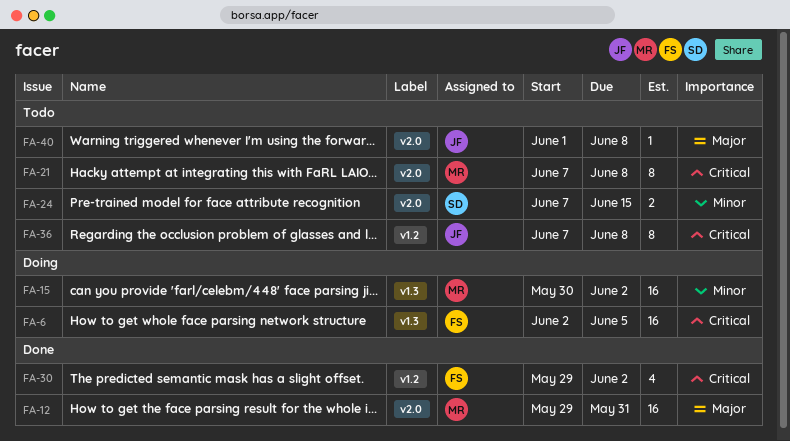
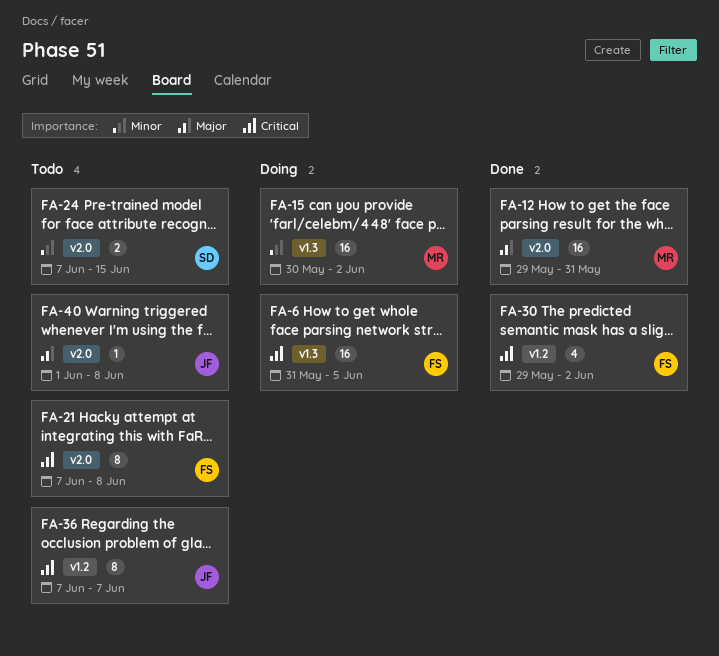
FA-6, start: Jun 2 -> May 31
FA-21, owner: MR -> FS
FA-36, due: Jun 8 -> Jun 7

